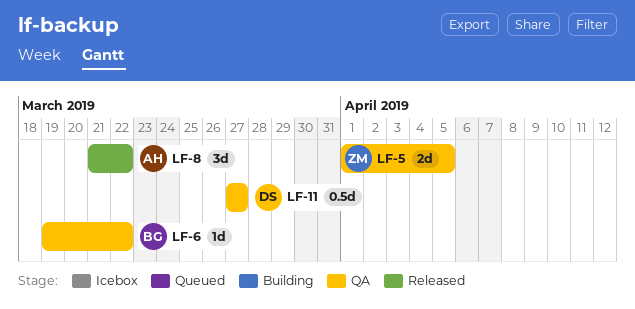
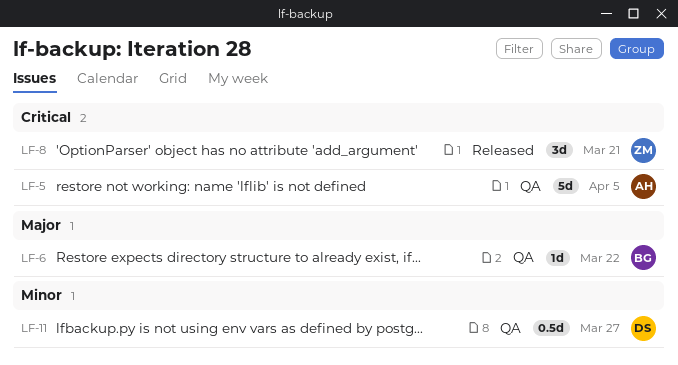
LF-5, owner: ZM -> AH
LF-5, estimate: 2d -> 5d
LF-8, owner: AH -> ZM
LF-8, due: Mar 22 -> Mar 21

